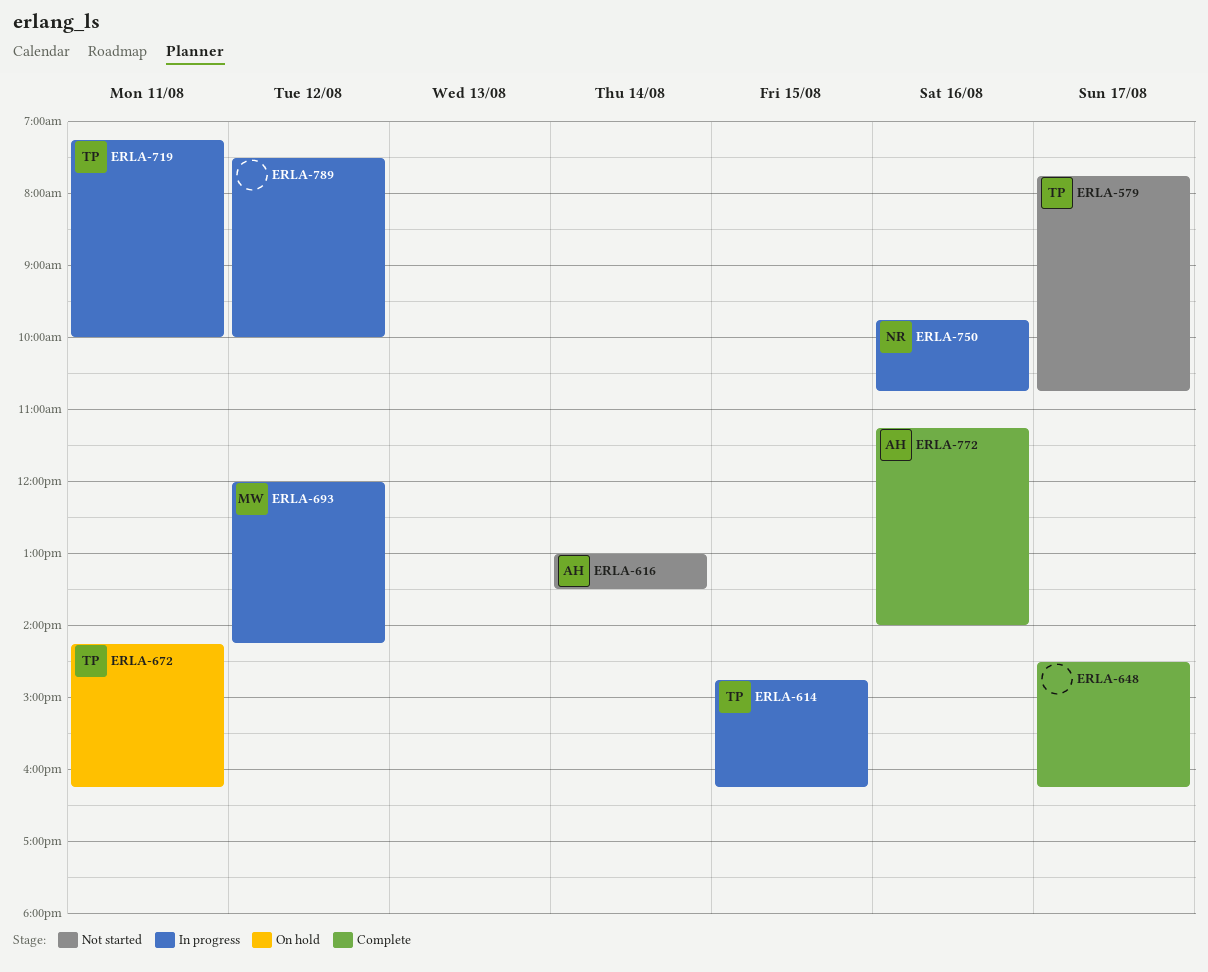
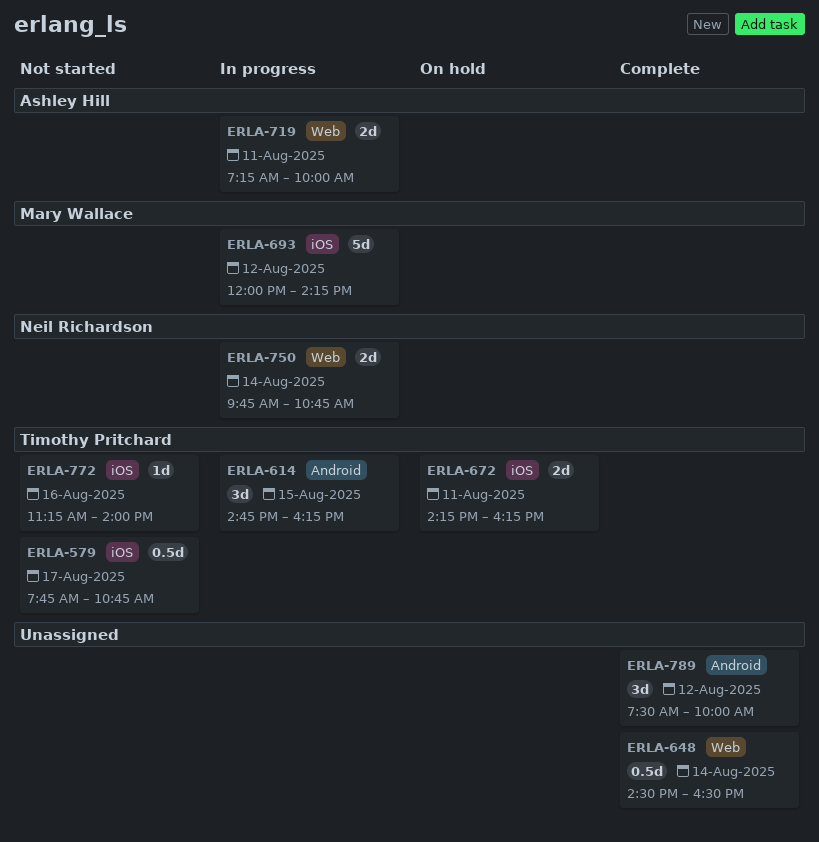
ERLA-616: present -> none
ERLA-648, day: Aug 17 -> Aug 14
ERLA-648, ends: 16:15 -> 16:30
ERLA-719, owner: Timothy Pritchard -> Ashley Hill
ERLA-750, day: Aug 16 -> Aug 14
ERLA-772, status: Complete -> Not started
ERLA-772, owner: Ashley Hill -> Timothy Pritchard
ERLA-789, status: In progress -> Complete

